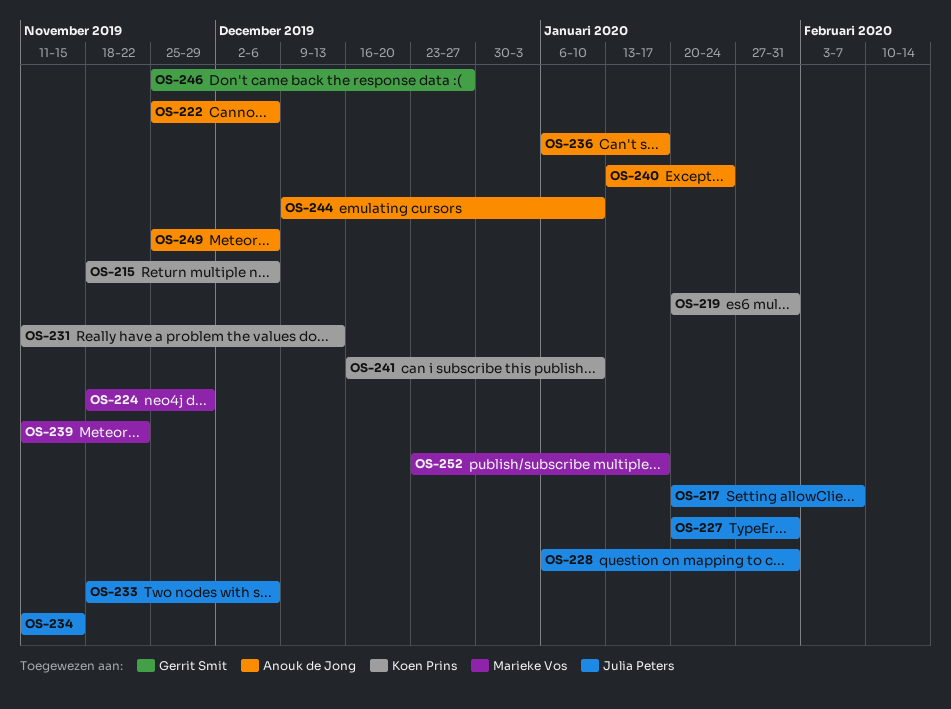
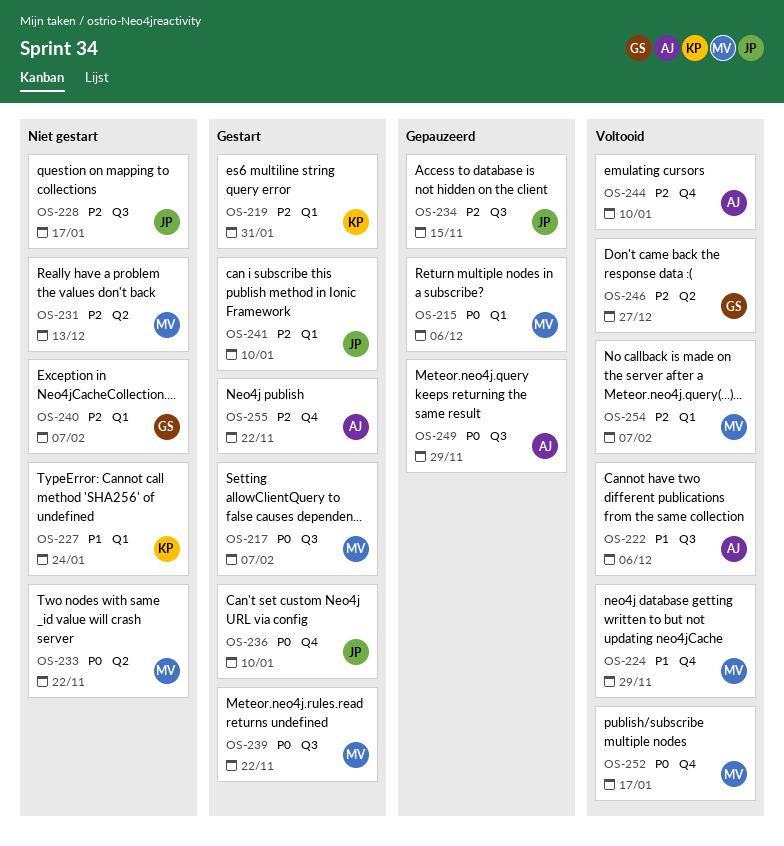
OS-215, owner: Koen Prins -> Marieke Vos
OS-217, owner: Julia Peters -> Marieke Vos
OS-227, owner: Julia Peters -> Koen Prins
OS-227, due: Jan 31 -> Jan 24
OS-228, due: Jan 31 -> Jan 17
OS-231, owner: Koen Prins -> Marieke Vos
OS-233, owner: Julia Peters -> Marieke Vos
OS-233, due: Dec 6 -> Nov 22
OS-236, owner: Anouk de Jong -> Julia Peters
OS-236, due: Jan 17 -> Jan 10
OS-240, owner: Anouk de Jong -> Gerrit Smit
OS-240, due: Jan 24 -> Feb 7
OS-241, owner: Koen Prins -> Julia Peters
OS-249, due: Dec 6 -> Nov 29
OS-254: none -> present
OS-255: none -> present

